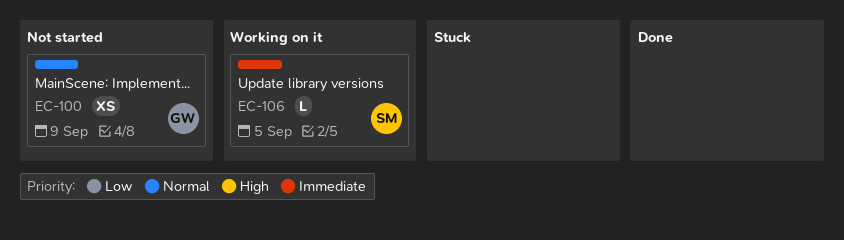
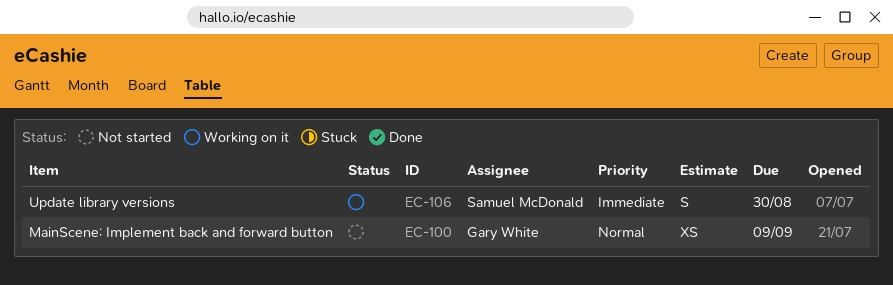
EC-106, estimate: L -> S
EC-106, due: Sep 5 -> Aug 30

